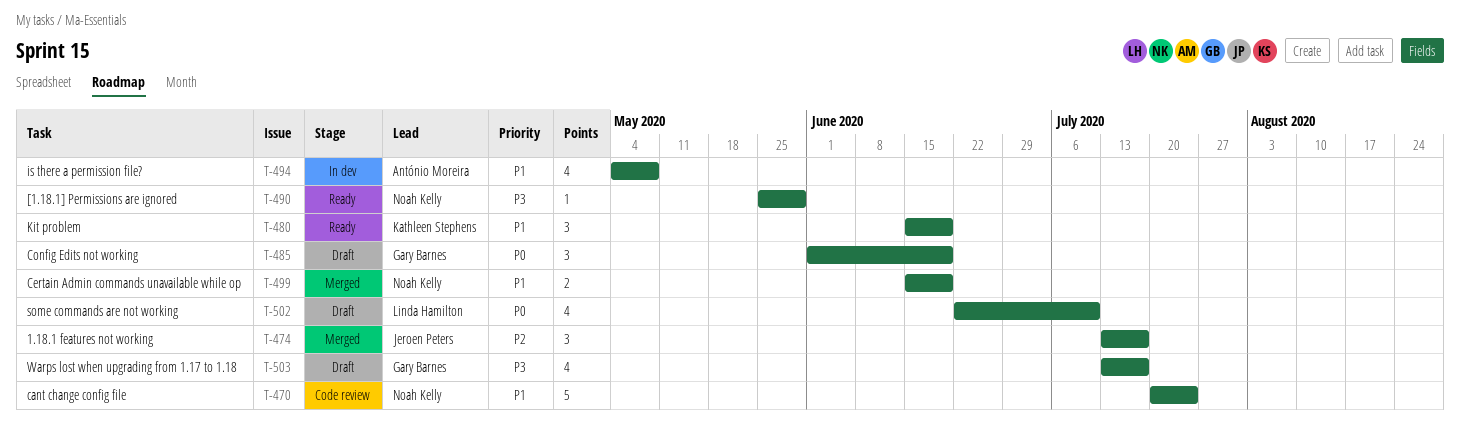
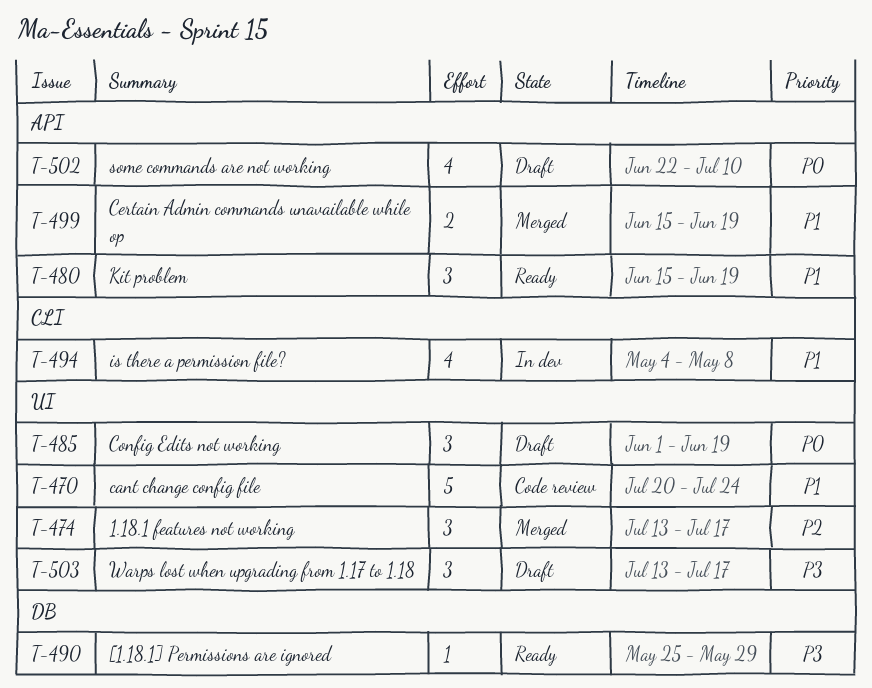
T-503, estimate: 4 -> 3

